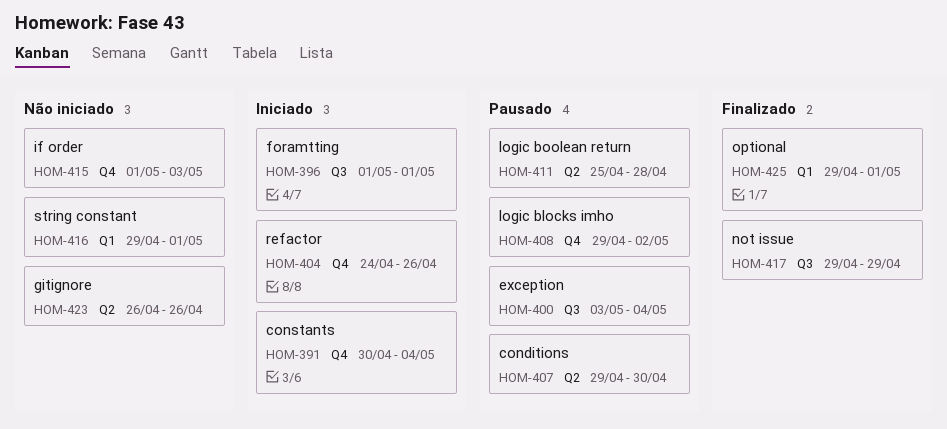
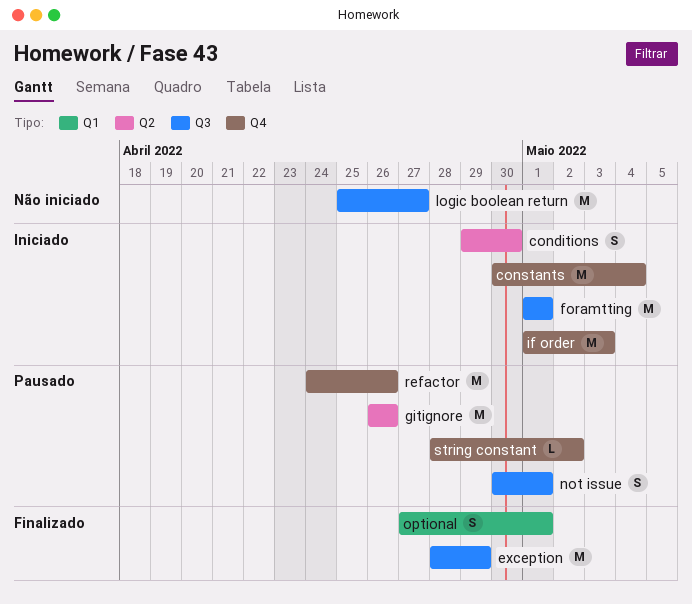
conditions, status: Pausado -> Iniciado
exception, status: Pausado -> Finalizado
exception, start: May 3 -> Apr 28
exception, due: May 4 -> Apr 29
gitignore, status: Não iniciado -> Pausado
if order, status: Não iniciado -> Iniciado
logic blocks imho: present -> none
logic boolean return, status: Pausado -> Não iniciado
logic boolean return, label: Q2 -> Q3
logic boolean return, due: Apr 28 -> Apr 27
not issue, status: Finalizado -> Pausado
not issue, start: Apr 29 -> Apr 30
not issue, due: Apr 29 -> May 1
optional, start: Apr 29 -> Apr 27
refactor, status: Iniciado -> Pausado
string constant, status: Não iniciado -> Pausado
string constant, label: Q1 -> Q4
string constant, start: Apr 29 -> Apr 28
string constant, due: May 1 -> May 2

